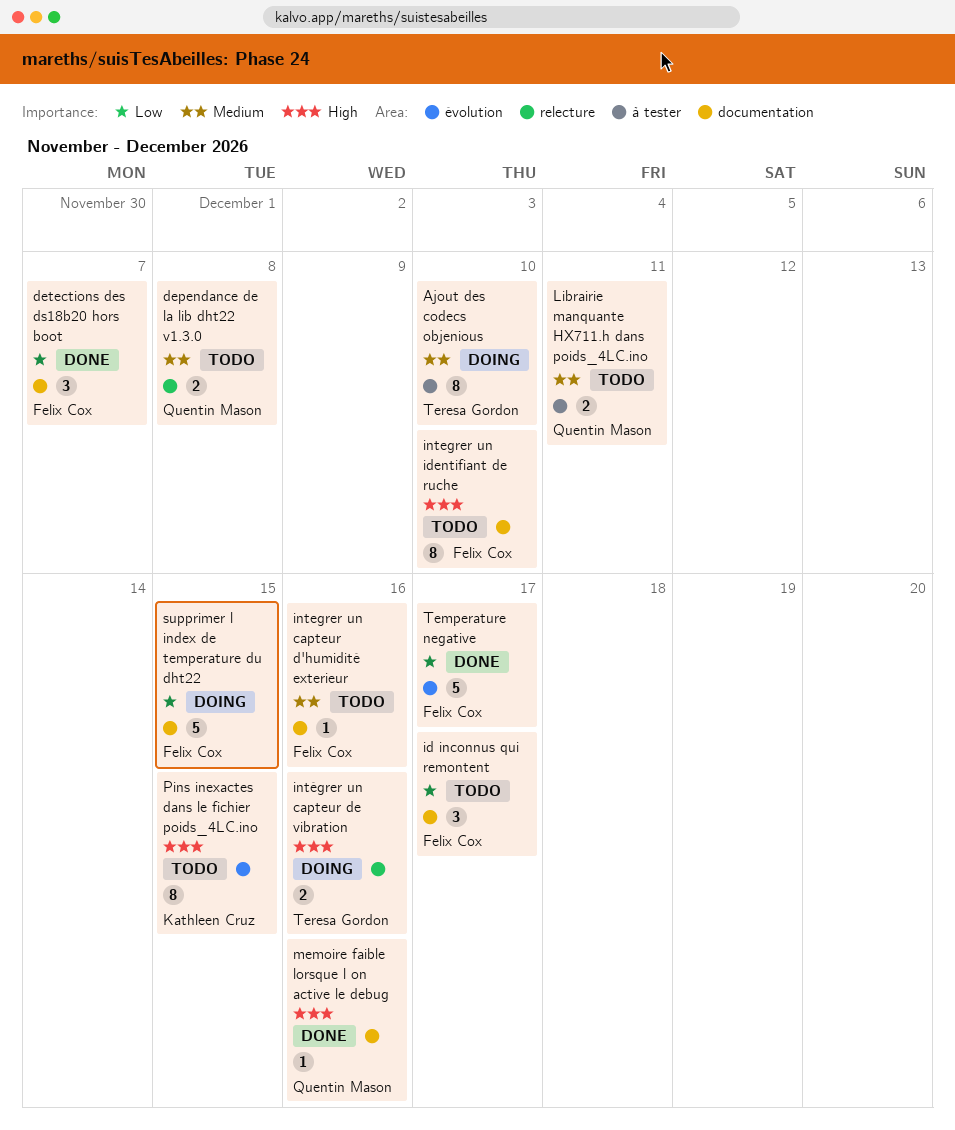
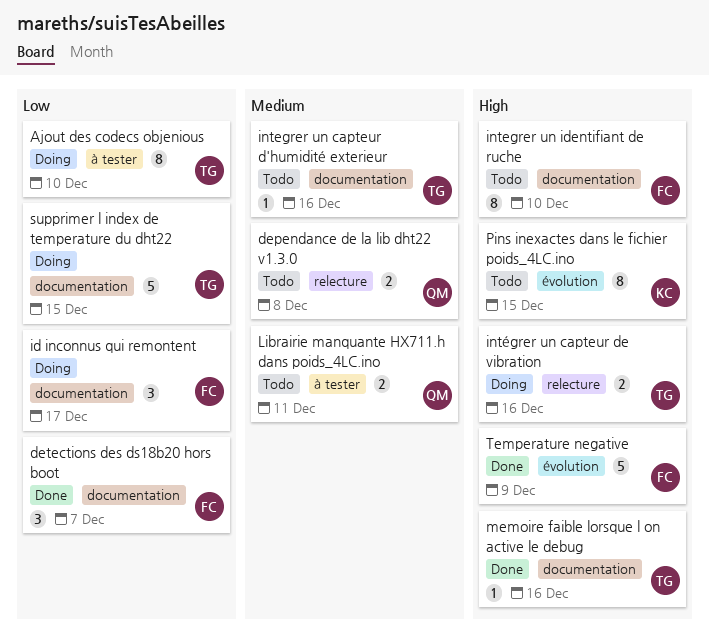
Ajout des codecs objenious, priority: Medium -> Low
id inconnus qui remontent, status: Todo -> Doing
integrer un capteur d'humidité exterieur, owner: Felix Cox -> Teresa Gordon
memoire faible lorsque l on active le debug, owner: Quentin Mason -> Teresa Gordon
supprimer l index de temperature du dht22, owner: Felix Cox -> Teresa Gordon
Temperature negative, priority: Low -> High
Temperature negative, due: Dec 17 -> Dec 9

